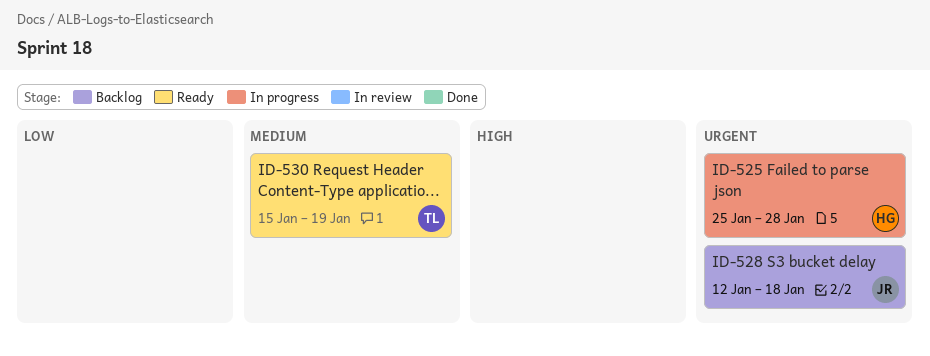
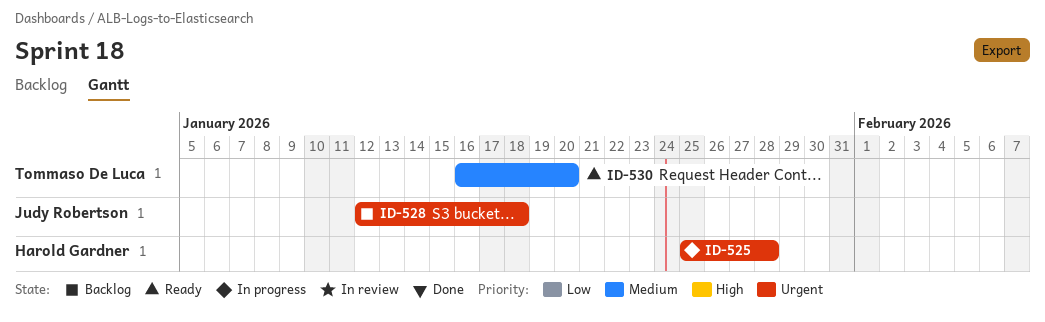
ID-530, start: Jan 15 -> Jan 16
ID-530, due: Jan 19 -> Jan 20

